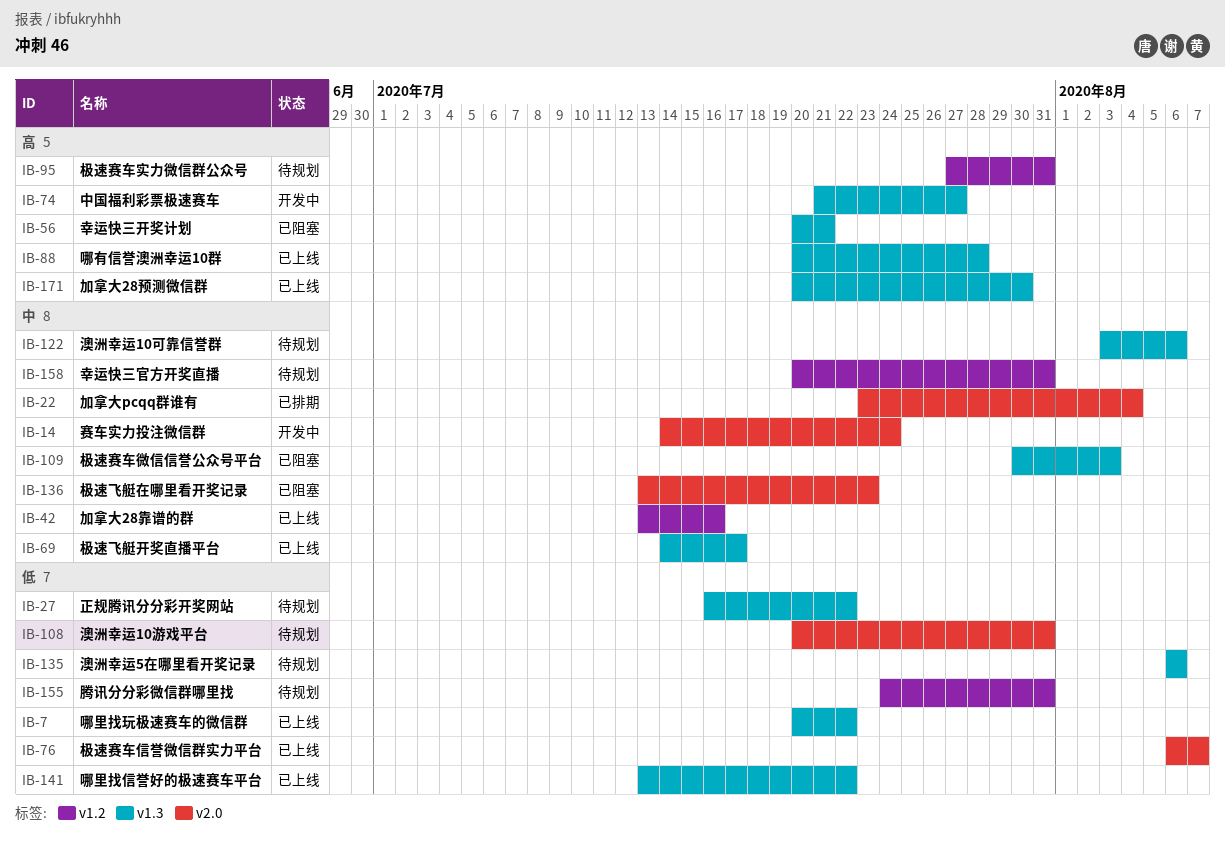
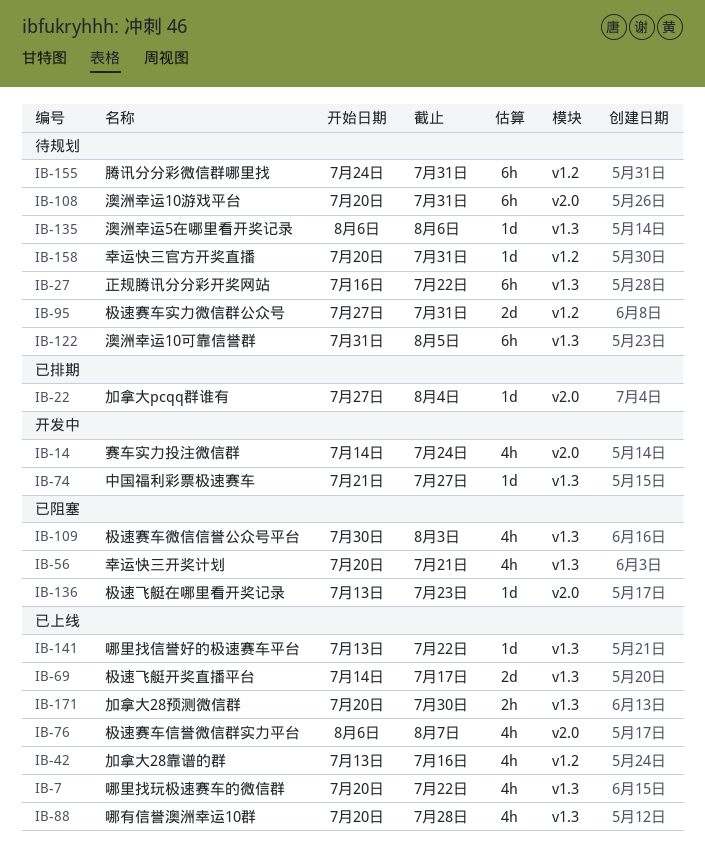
IB-22, start: Jul 23 -> Jul 27
IB-122, start: Aug 3 -> Jul 31
IB-122, due: Aug 6 -> Aug 5

